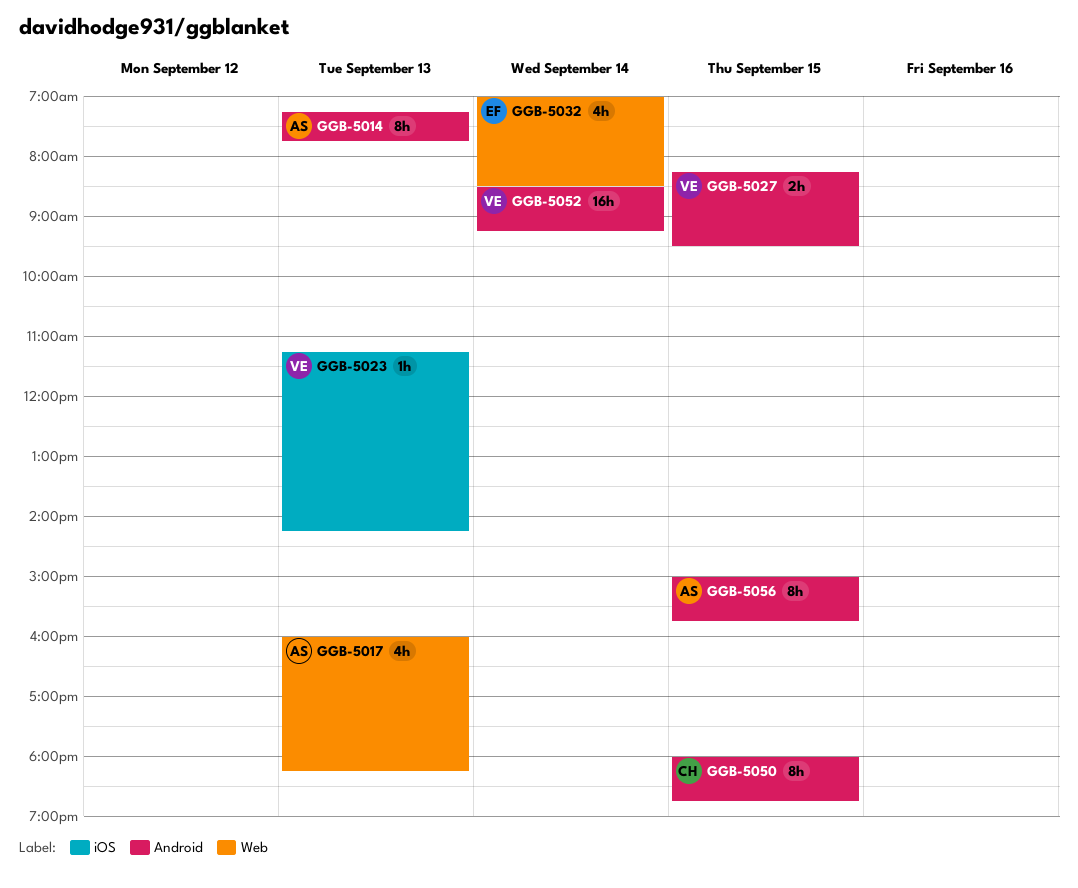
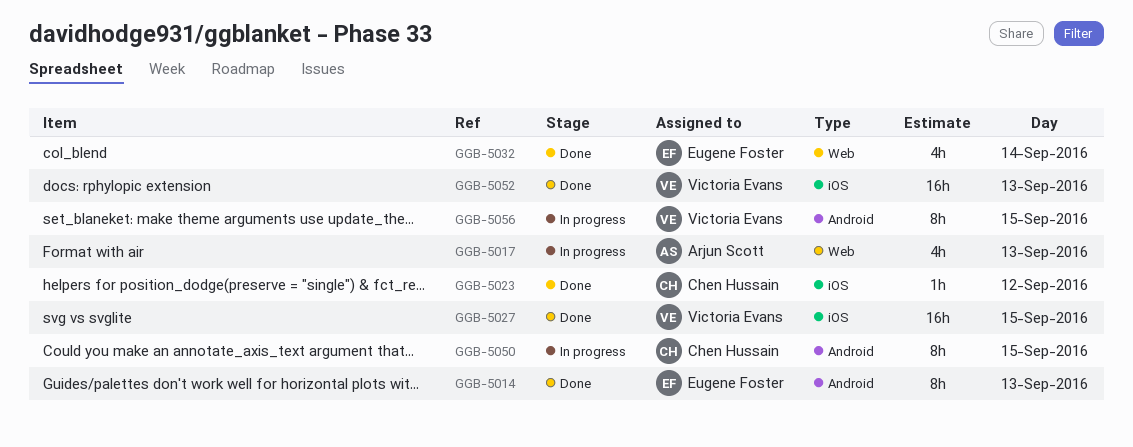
GGB-5014, owner: Arjun Scott -> Eugene Foster
GGB-5023, owner: Victoria Evans -> Chen Hussain
GGB-5023, day: Sep 13 -> Sep 12
GGB-5027, label: Android -> iOS
GGB-5027, estimate: 2h -> 16h
GGB-5052, label: Android -> iOS
GGB-5052, day: Sep 14 -> Sep 13
GGB-5056, owner: Arjun Scott -> Victoria Evans

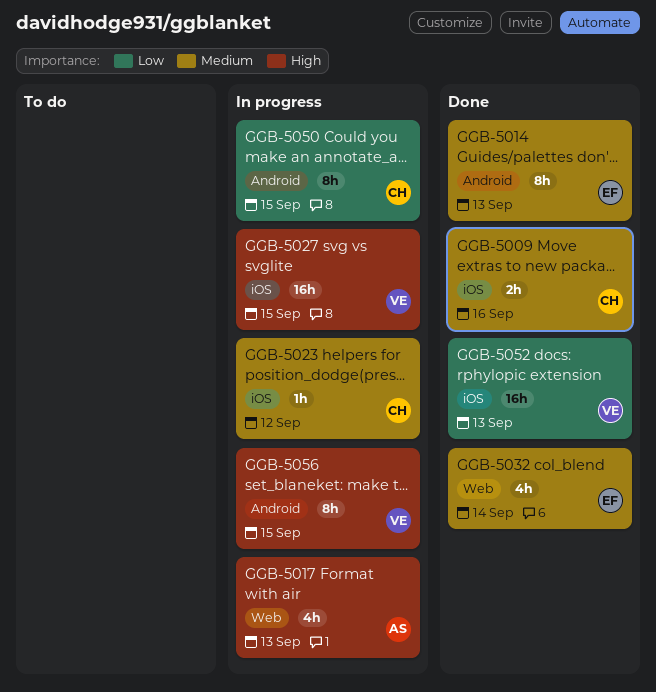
GGB-5009: none -> present
GGB-5023, status: Done -> In progress
GGB-5027, status: Done -> In progress

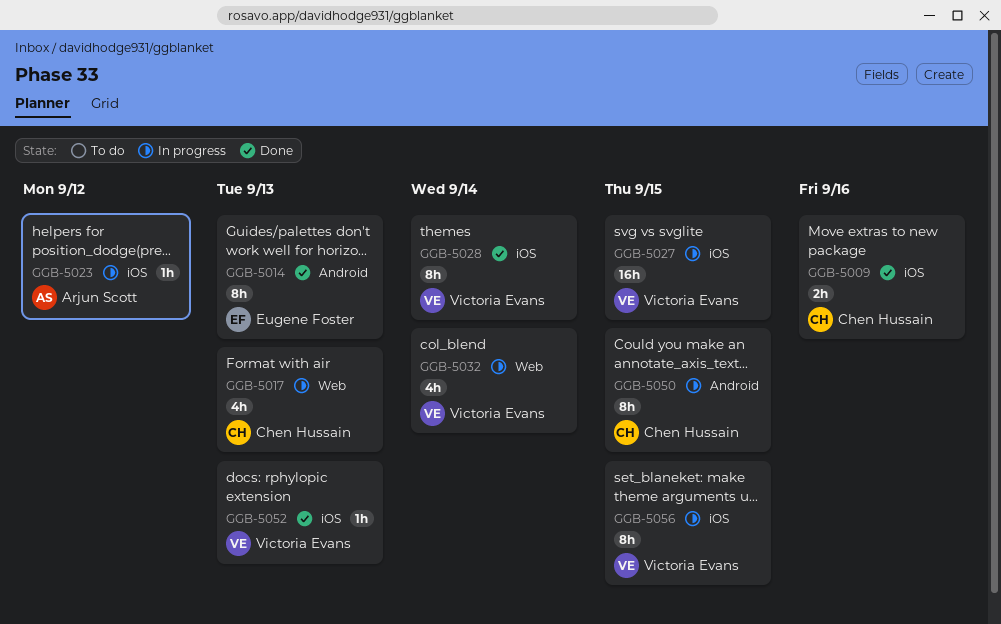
GGB-5017, owner: Arjun Scott -> Chen Hussain
GGB-5023, owner: Chen Hussain -> Arjun Scott
GGB-5028: none -> present
GGB-5032, status: Done -> In progress
GGB-5032, owner: Eugene Foster -> Victoria Evans
GGB-5052, estimate: 16h -> 1h
GGB-5056, label: Android -> iOS

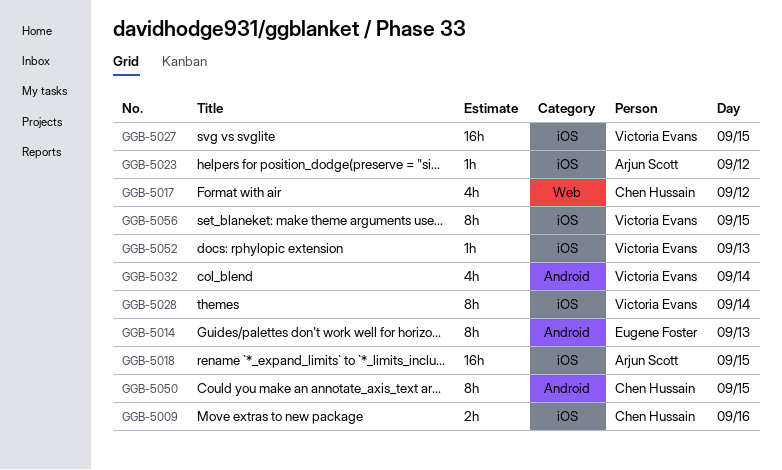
GGB-5017, day: Sep 13 -> Sep 12
GGB-5018: none -> present
GGB-5032, label: Web -> Android

